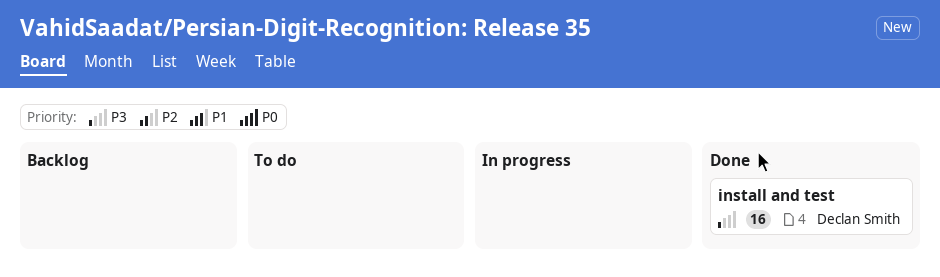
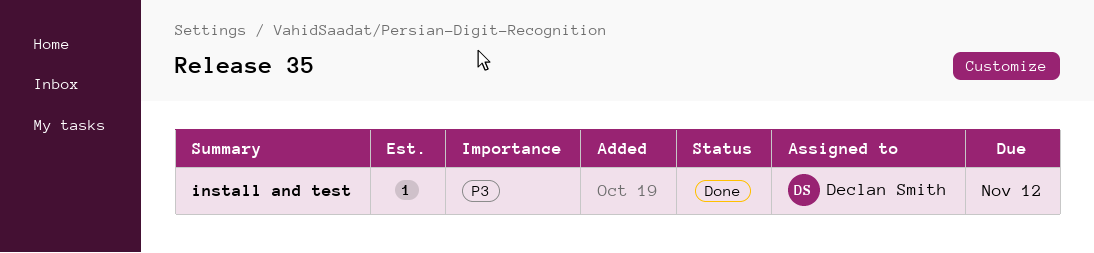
install and test, estimate: 16 -> 1

